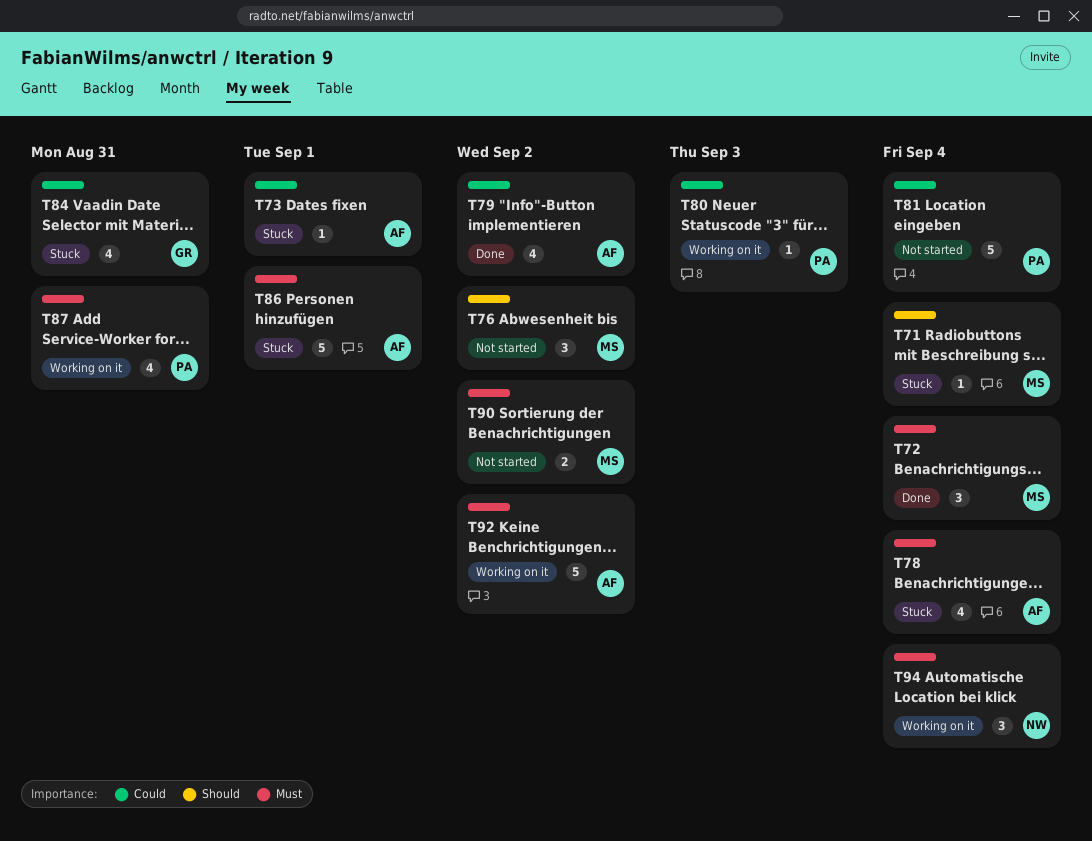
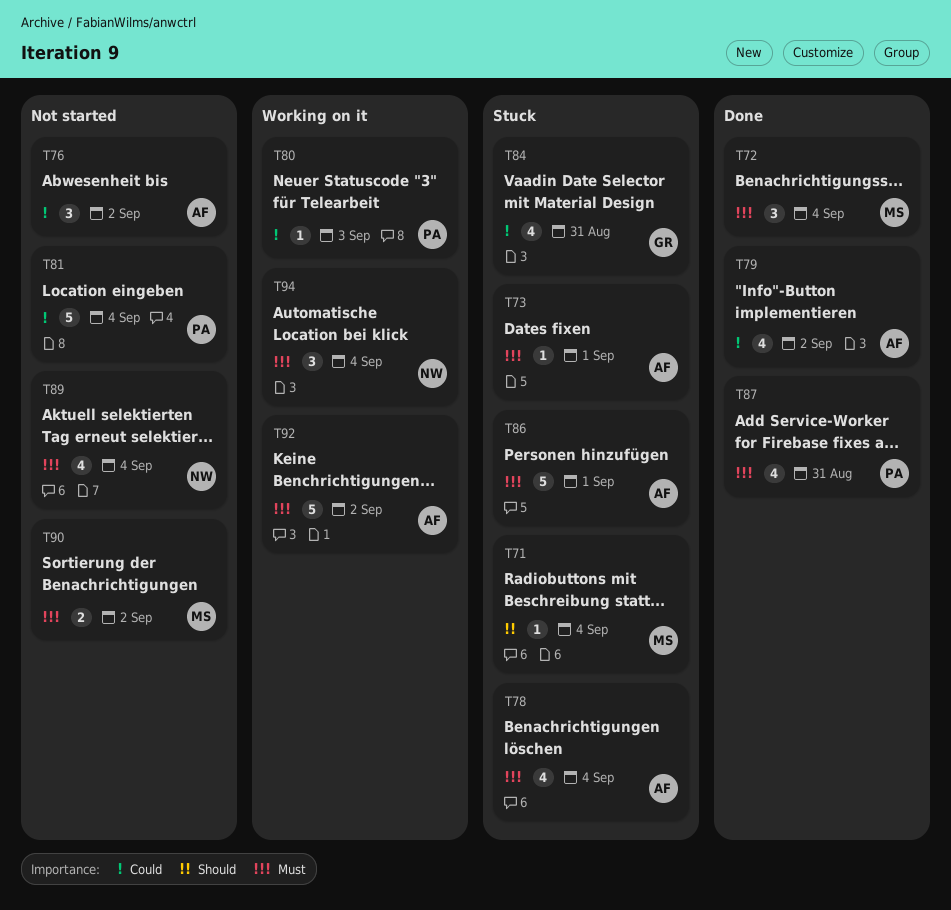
T73, priority: Could -> Must
T76, owner: MS -> AF
T76, priority: Should -> Could
T87, status: Working on it -> Done
T89: none -> present

